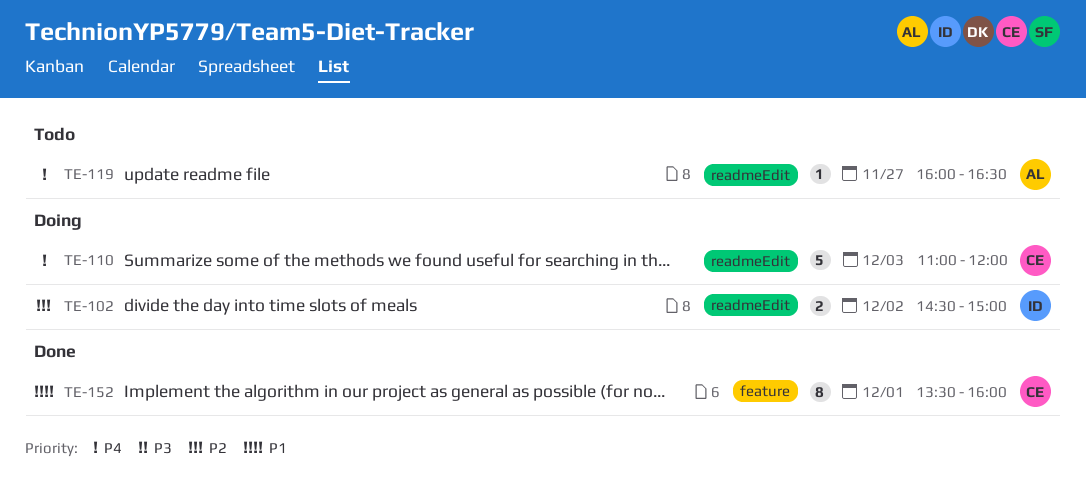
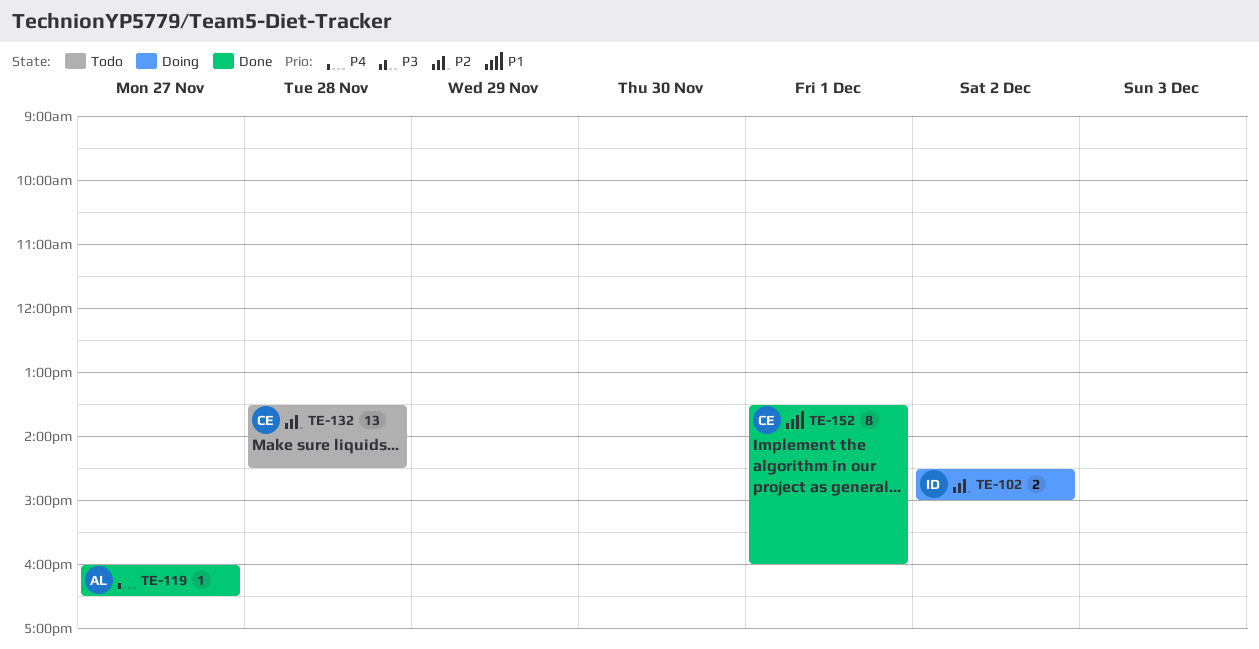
TE-110: present -> none
TE-119, status: Todo -> Done
TE-132: none -> present

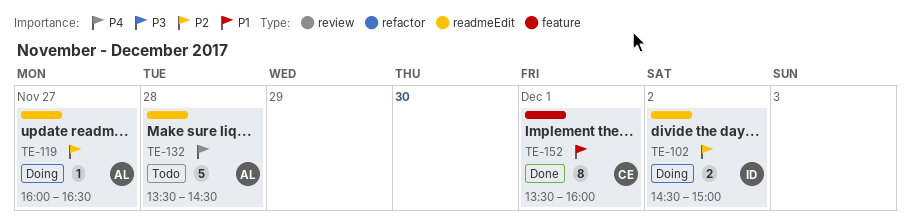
TE-119, status: Done -> Doing
TE-119, priority: P4 -> P2
TE-132, owner: CE -> AL
TE-132, priority: P2 -> P4
TE-132, estimate: 13 -> 5

